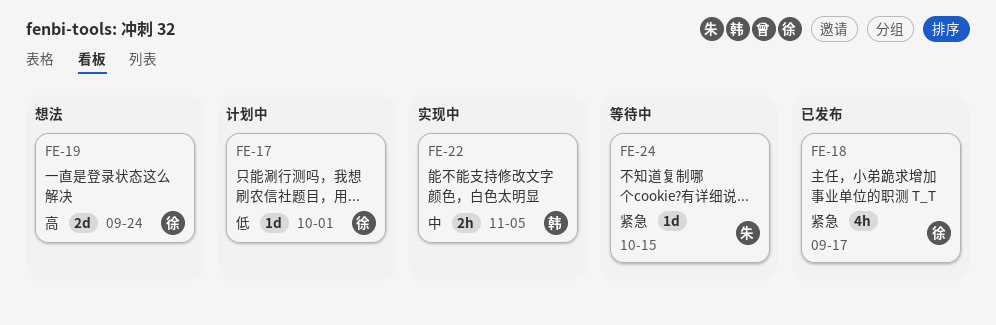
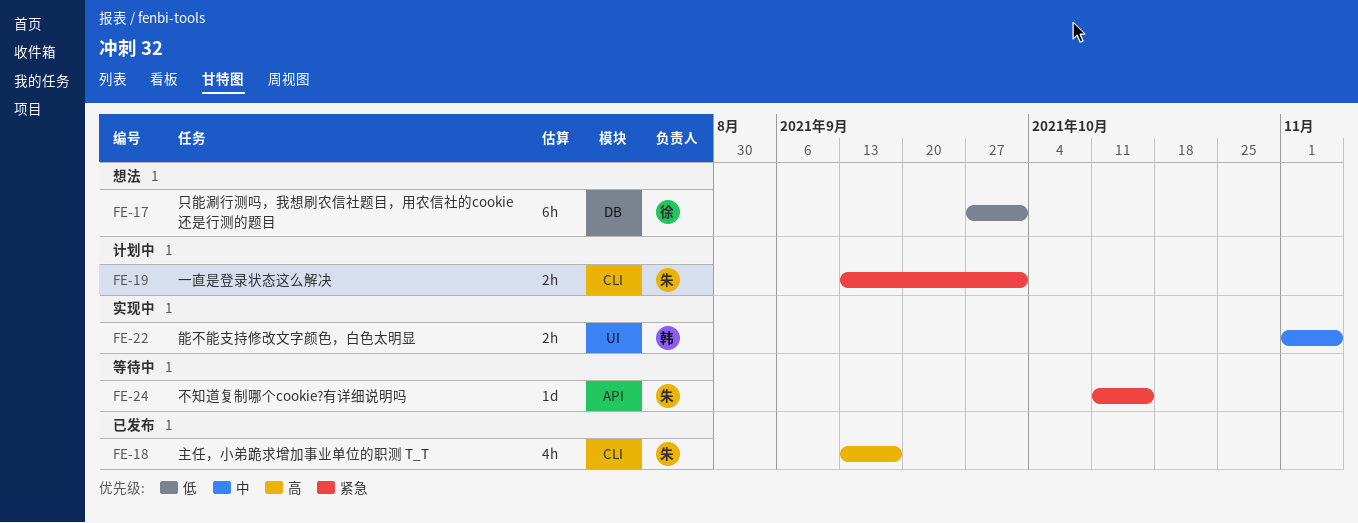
FE-17, status: 计划中 -> 想法
FE-17, estimate: 1d -> 6h
FE-18, owner: 徐 -> 朱
FE-18, priority: 紧急 -> 高
FE-19, status: 想法 -> 计划中
FE-19, owner: 徐 -> 朱
FE-19, priority: 高 -> 紧急
FE-19, estimate: 2d -> 2h
FE-19, due: Sep 24 -> Oct 1

